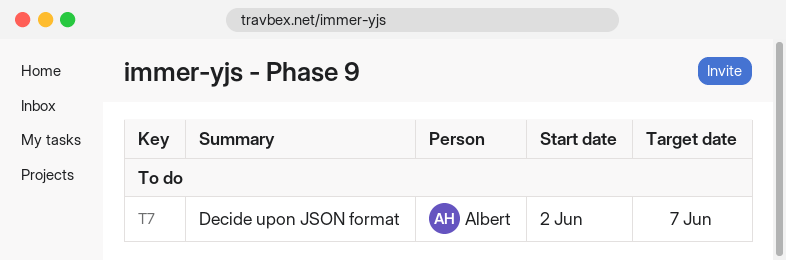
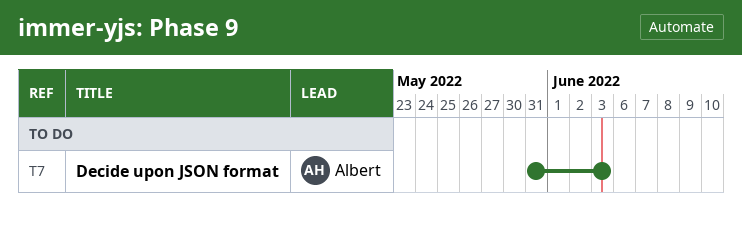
T7, start: Jun 2 -> May 31
T7, due: Jun 7 -> Jun 3

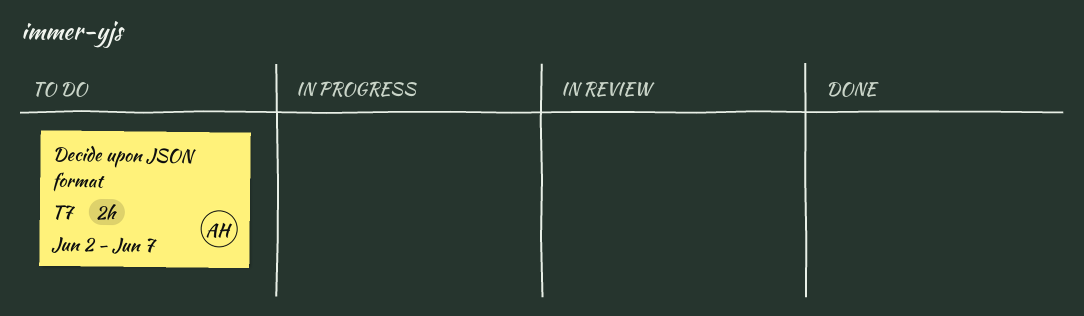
T7, start: May 31 -> Jun 2
T7, due: Jun 3 -> Jun 7

